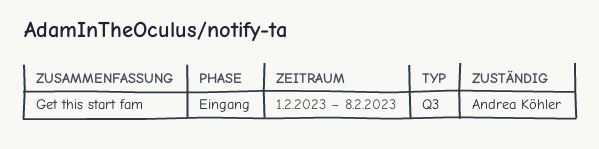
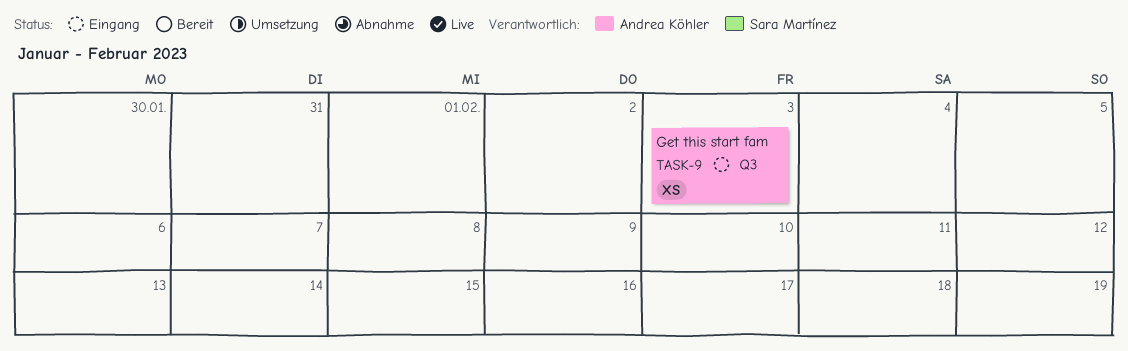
Get this start fam, due: Feb 8 -> Feb 3

